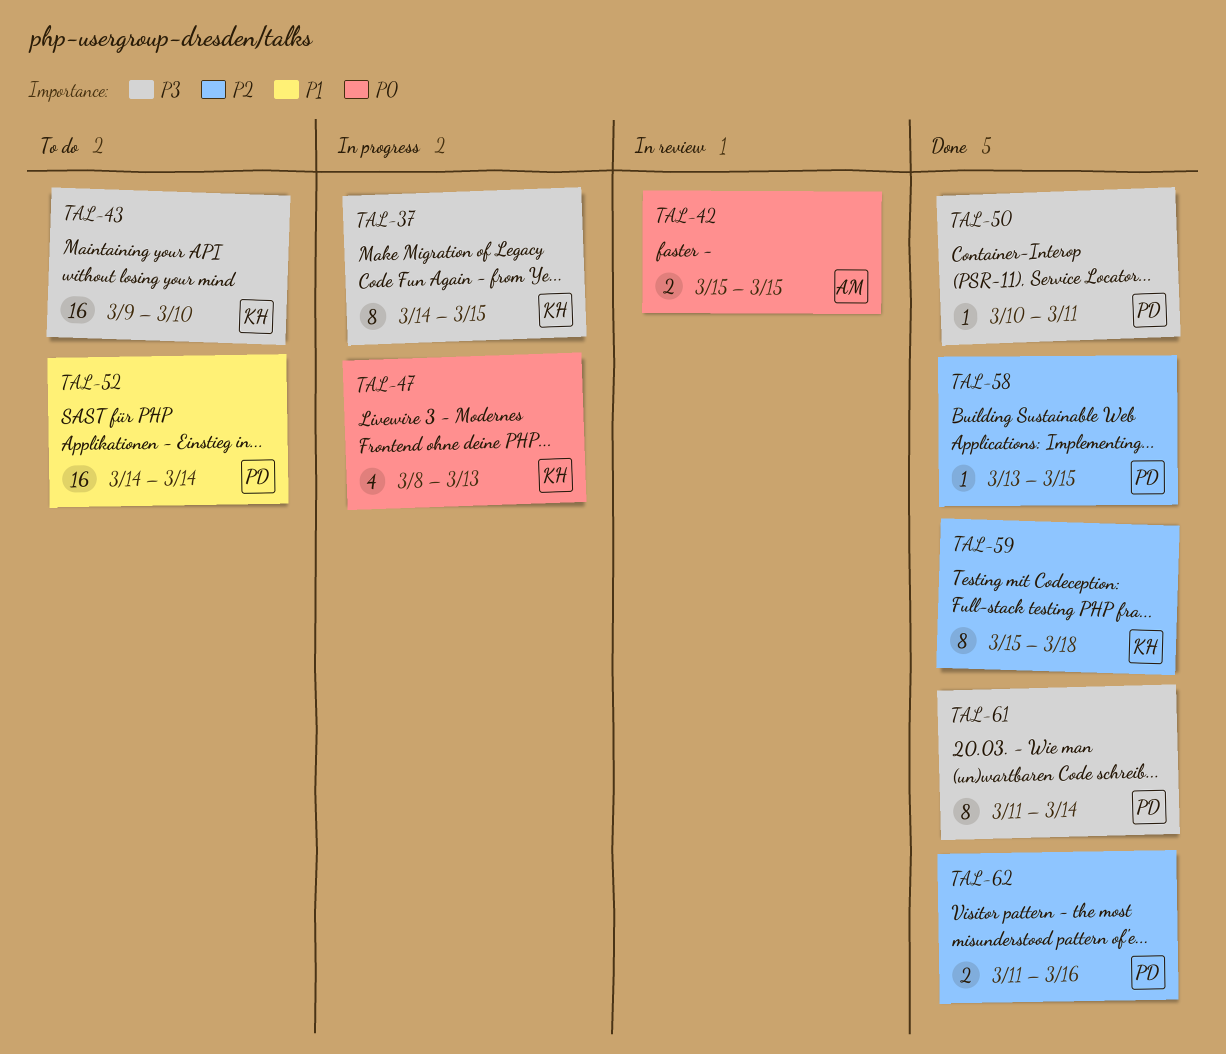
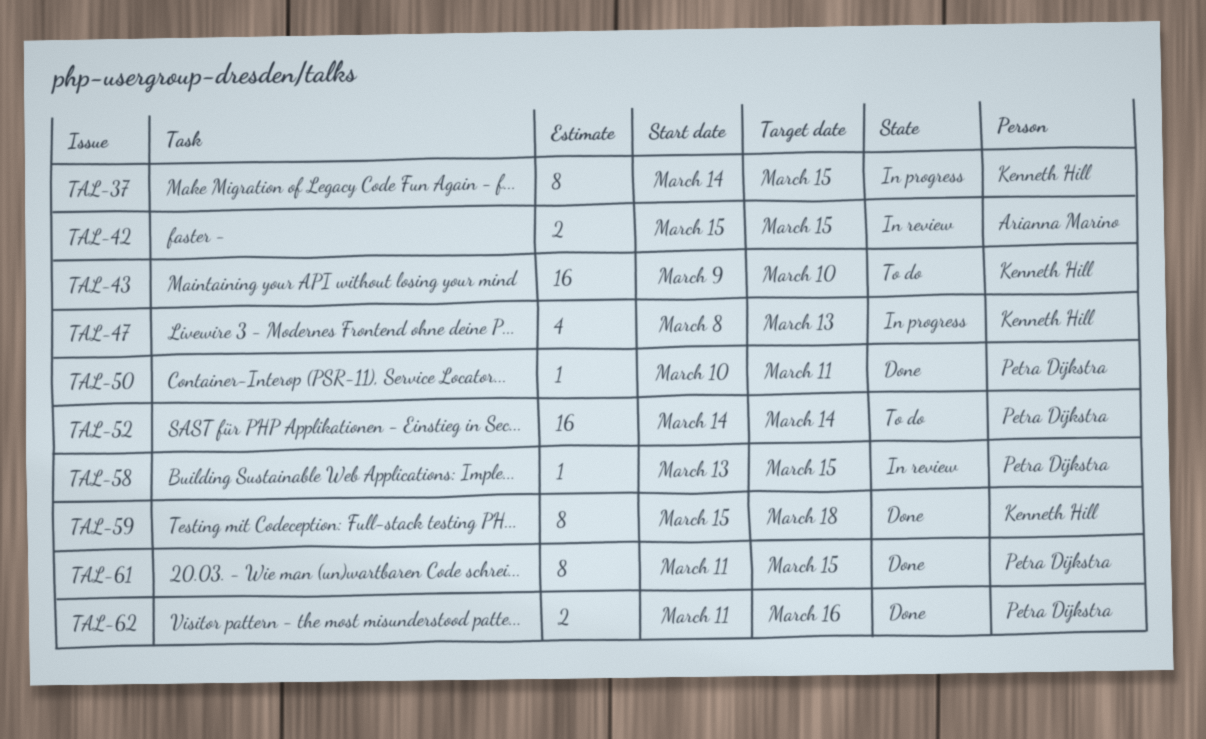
TAL-58, status: Done -> In review
TAL-61, due: Mar 14 -> Mar 15

